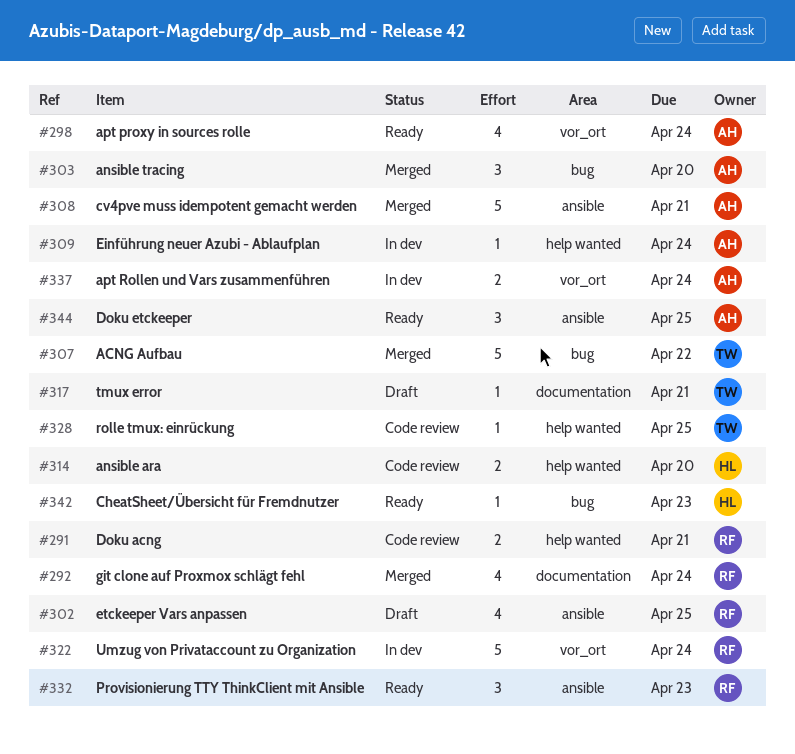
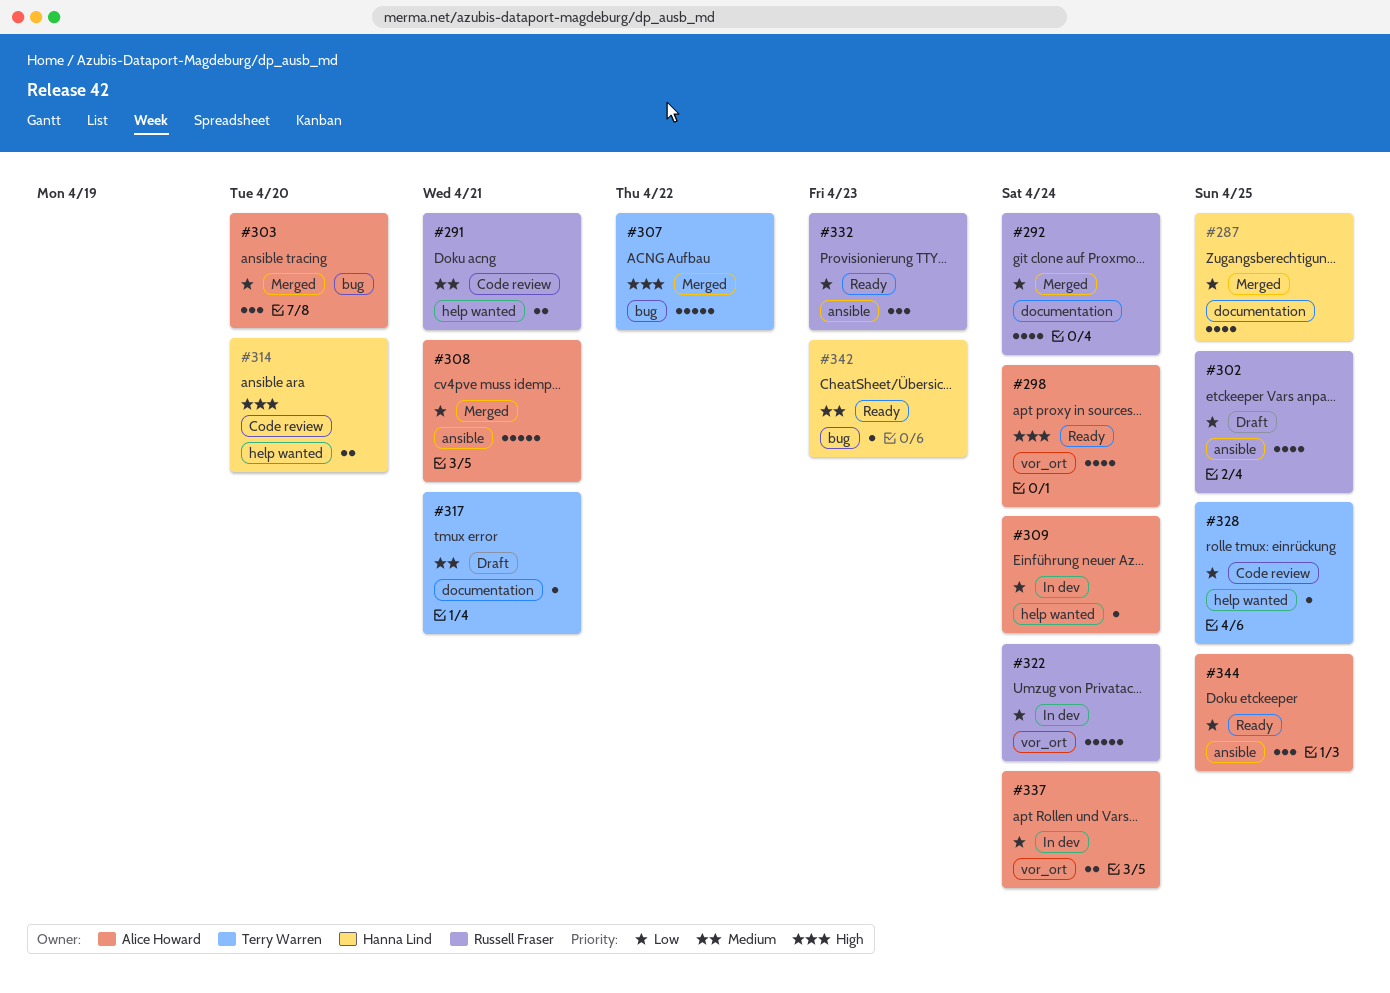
#287: none -> present

